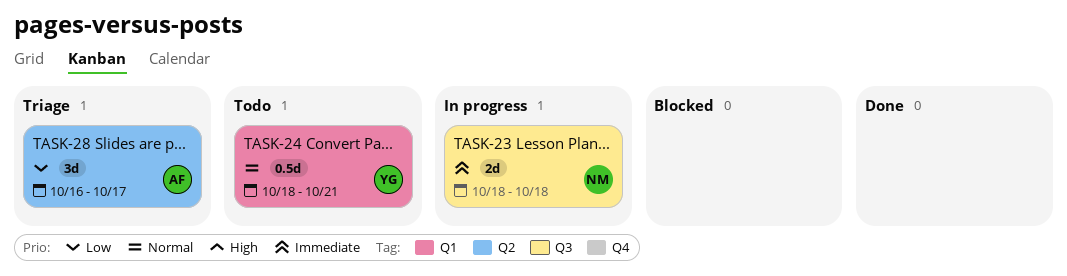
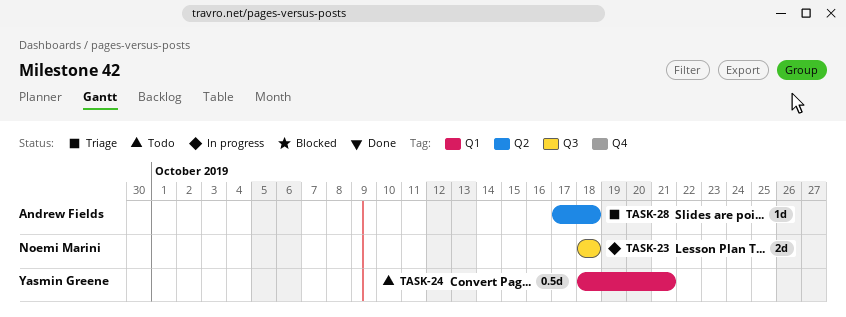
TASK-28, estimate: 3d -> 1d
TASK-28, start: Oct 16 -> Oct 17
TASK-28, due: Oct 17 -> Oct 18

